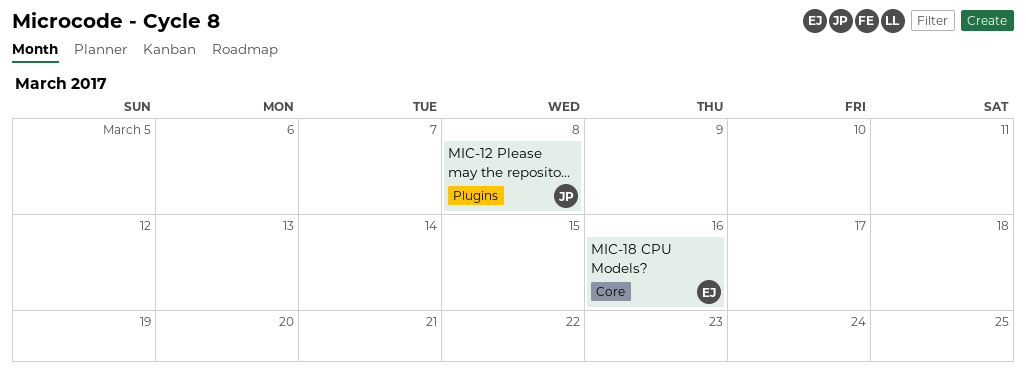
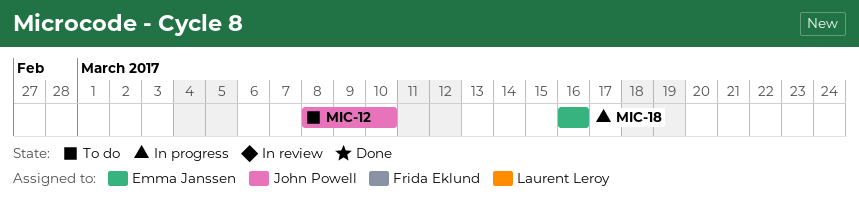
MIC-12, due: Mar 8 -> Mar 10

